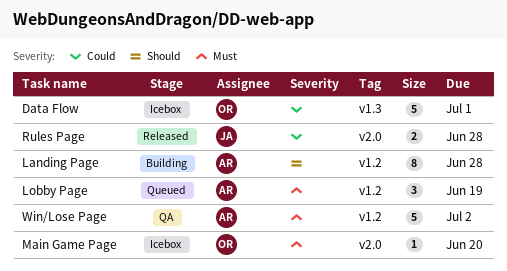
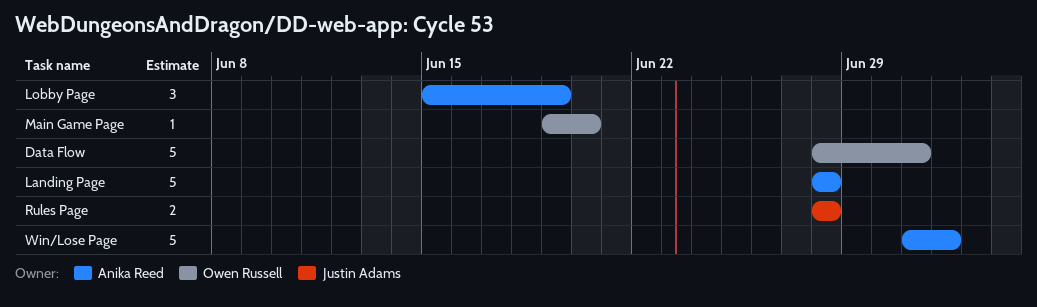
Landing Page, estimate: 8 -> 5

